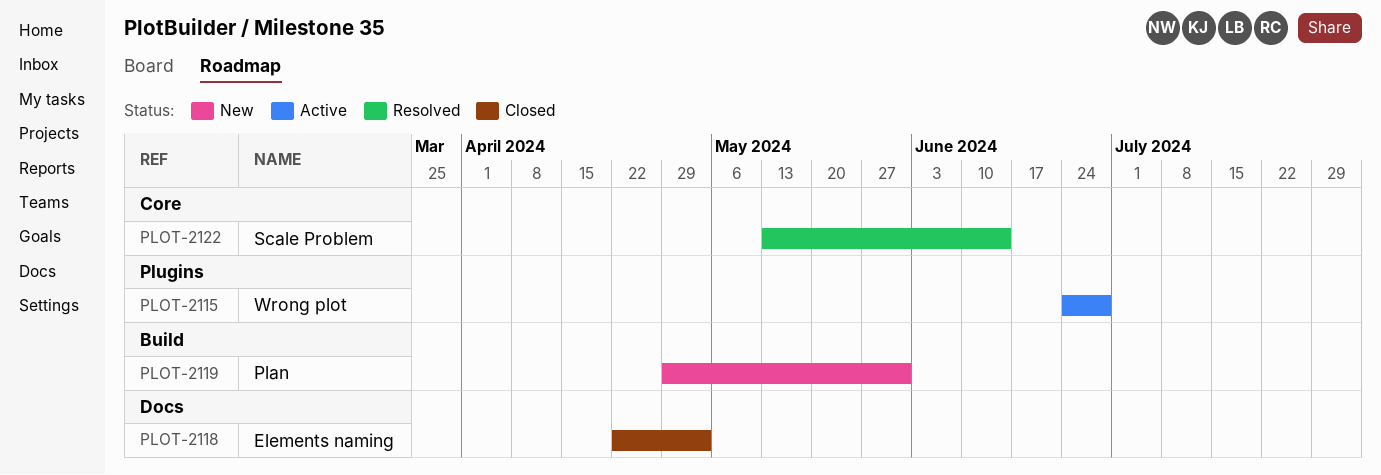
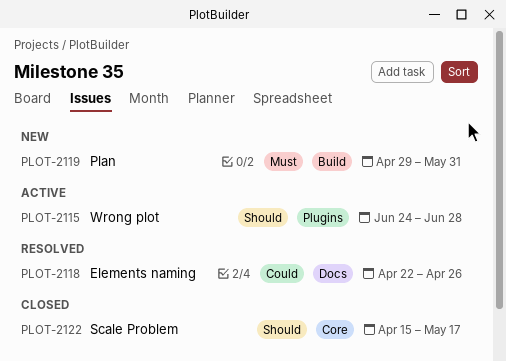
PLOT-2118, status: Closed -> Resolved
PLOT-2118, due: May 3 -> Apr 26
PLOT-2122, status: Resolved -> Closed
PLOT-2122, start: May 13 -> Apr 15
PLOT-2122, due: Jun 14 -> May 17

